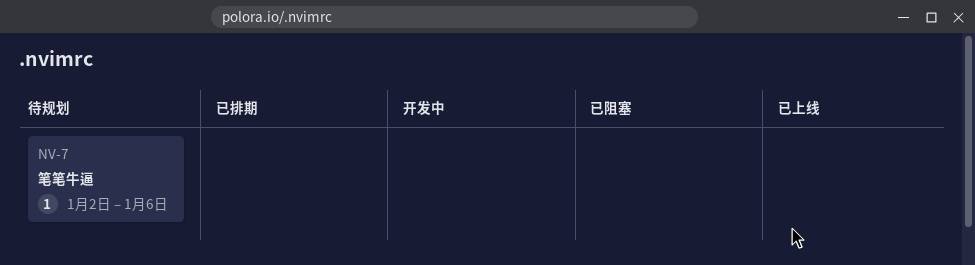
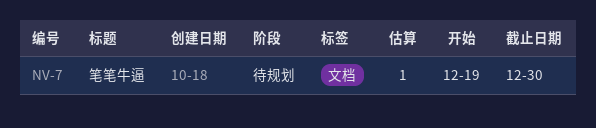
NV-7, start: Jan 2 -> Dec 19
NV-7, due: Jan 6 -> Dec 30

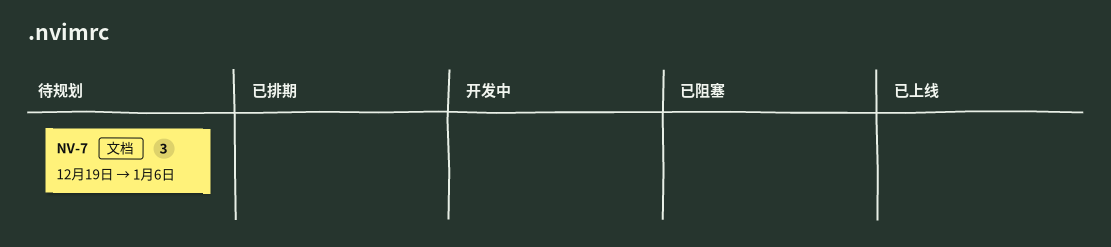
NV-7, estimate: 1 -> 3
NV-7, due: Dec 30 -> Jan 6

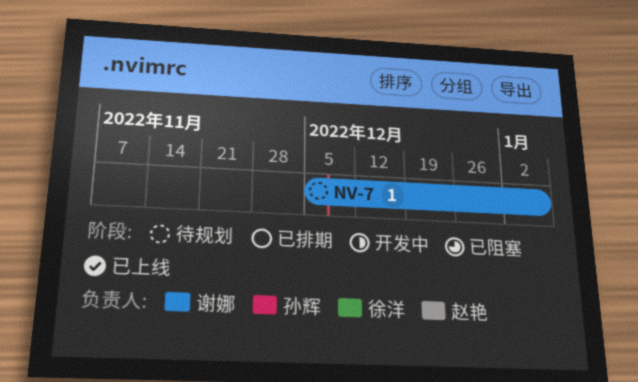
NV-7, estimate: 3 -> 1
NV-7, start: Dec 19 -> Dec 5

